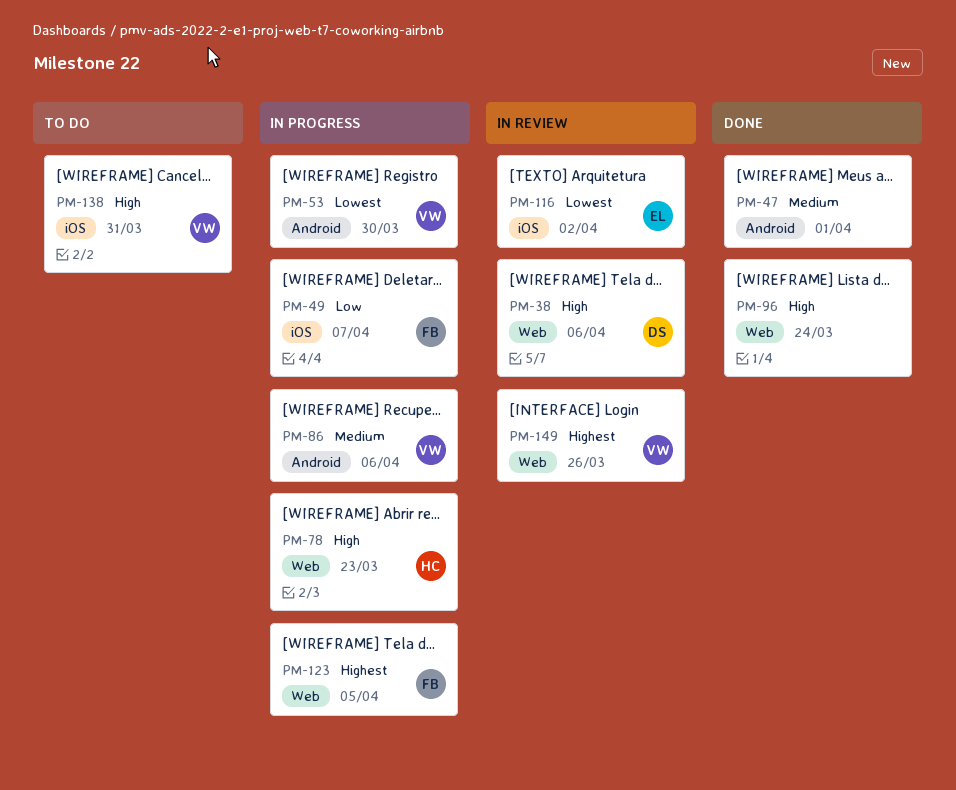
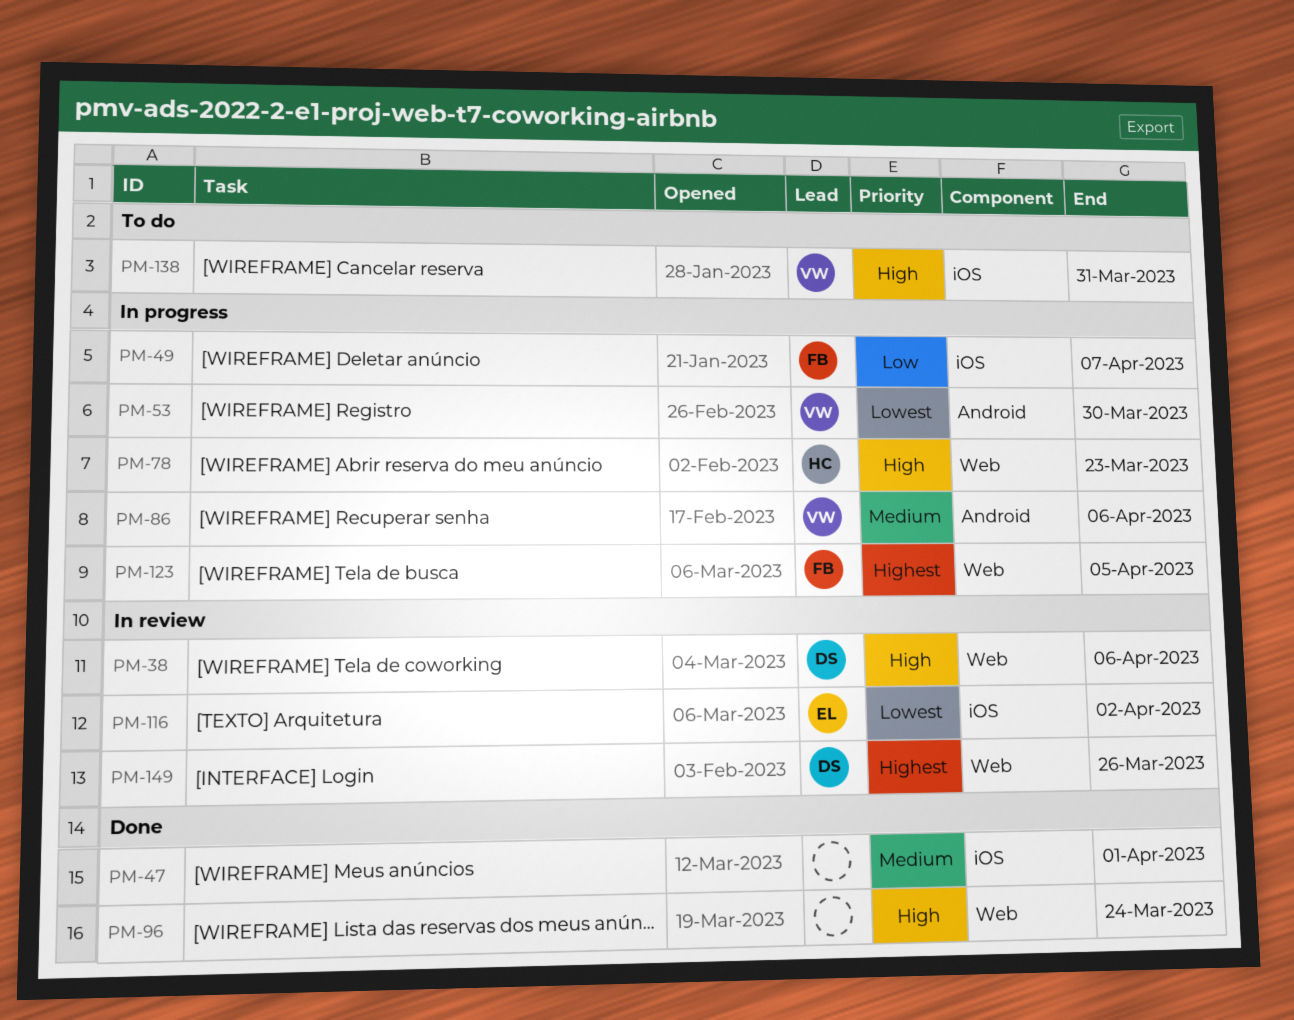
PM-47, label: Android -> iOS
PM-149, owner: VW -> DS

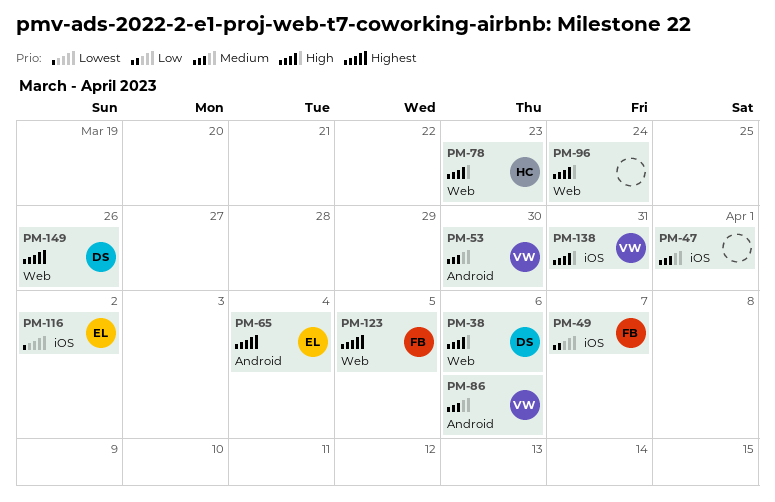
PM-53, priority: Lowest -> Medium
PM-65: none -> present

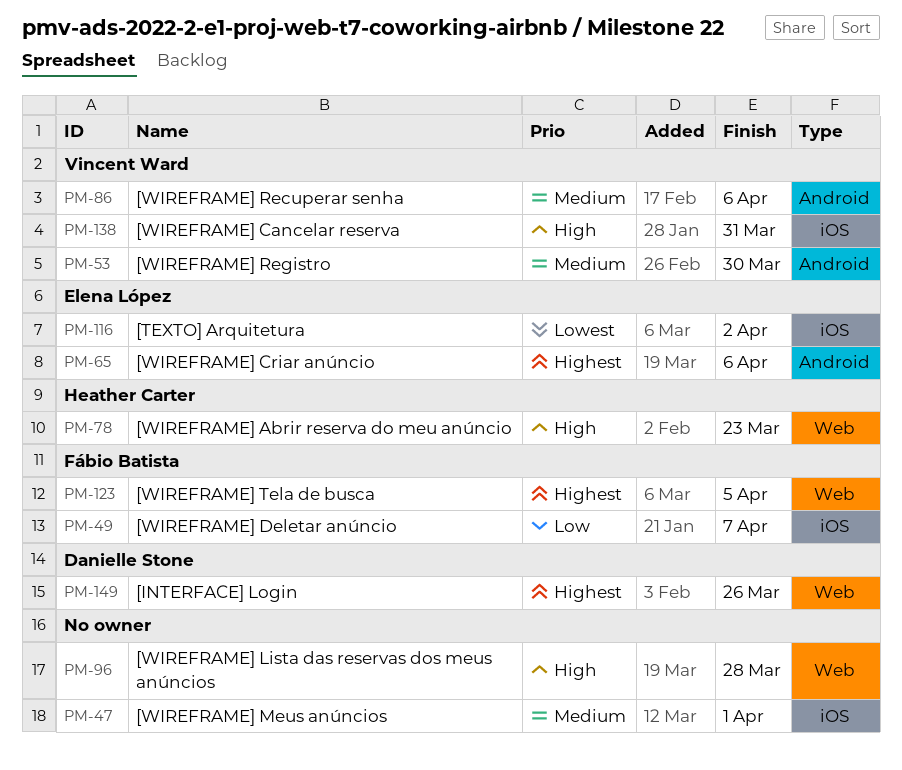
PM-38: present -> none
PM-65, due: Apr 4 -> Apr 6
PM-96, due: Mar 24 -> Mar 28

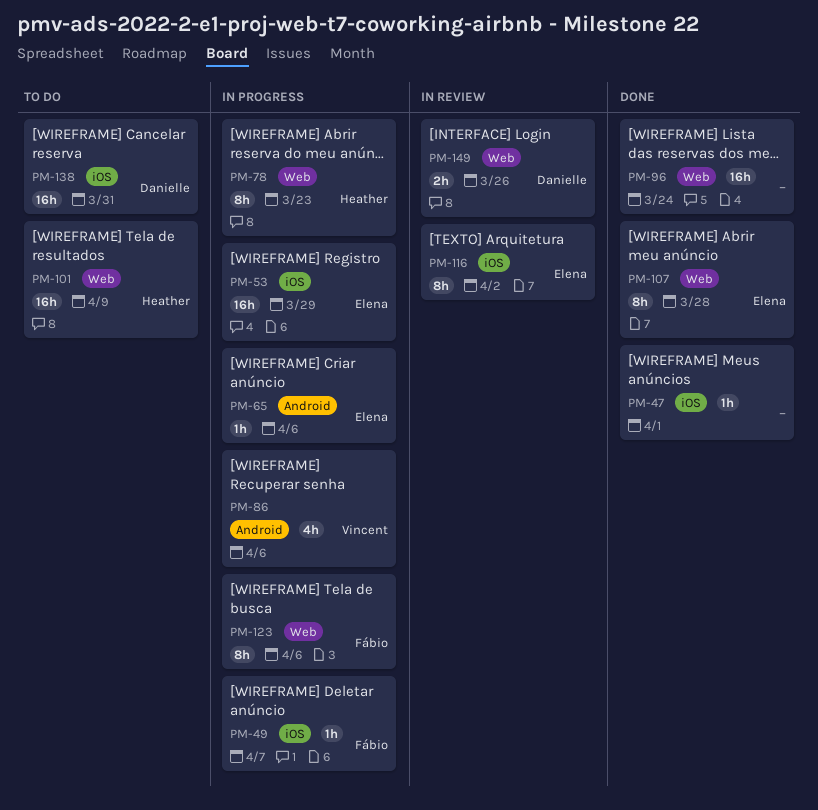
PM-53, owner: Vincent Ward -> Elena López
PM-53, label: Android -> iOS
PM-53, due: Mar 30 -> Mar 29
PM-96, due: Mar 28 -> Mar 24
PM-101: none -> present
PM-107: none -> present
PM-123, due: Apr 5 -> Apr 6
PM-138, owner: Vincent Ward -> Danielle Stone

